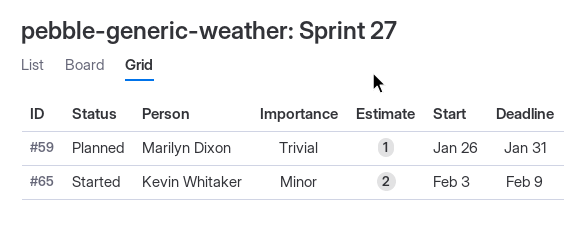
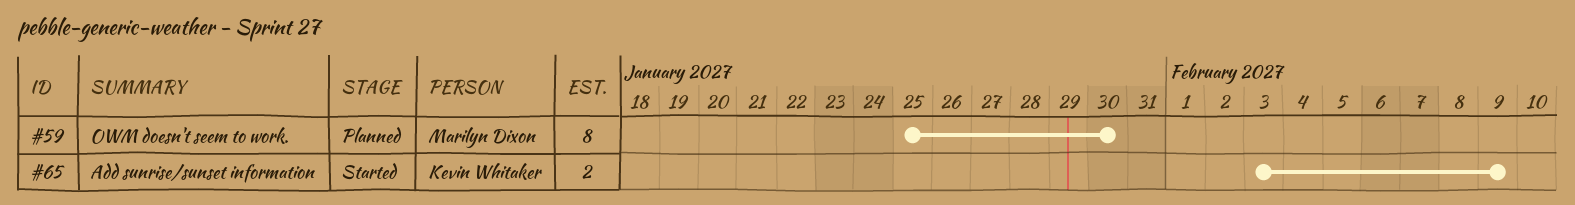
#59, estimate: 1 -> 8
#59, start: Jan 26 -> Jan 25
#59, due: Jan 31 -> Jan 30

